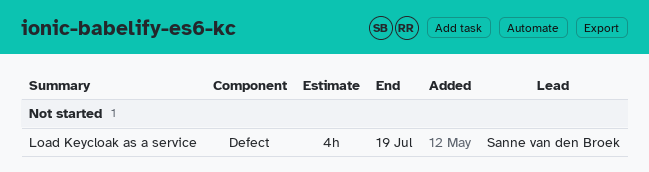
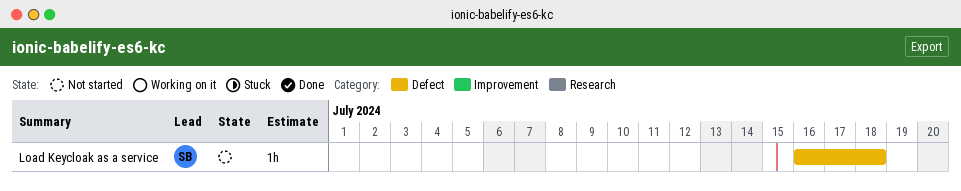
Load Keycloak as a service, estimate: 4h -> 1h
Load Keycloak as a service, due: Jul 19 -> Jul 18

